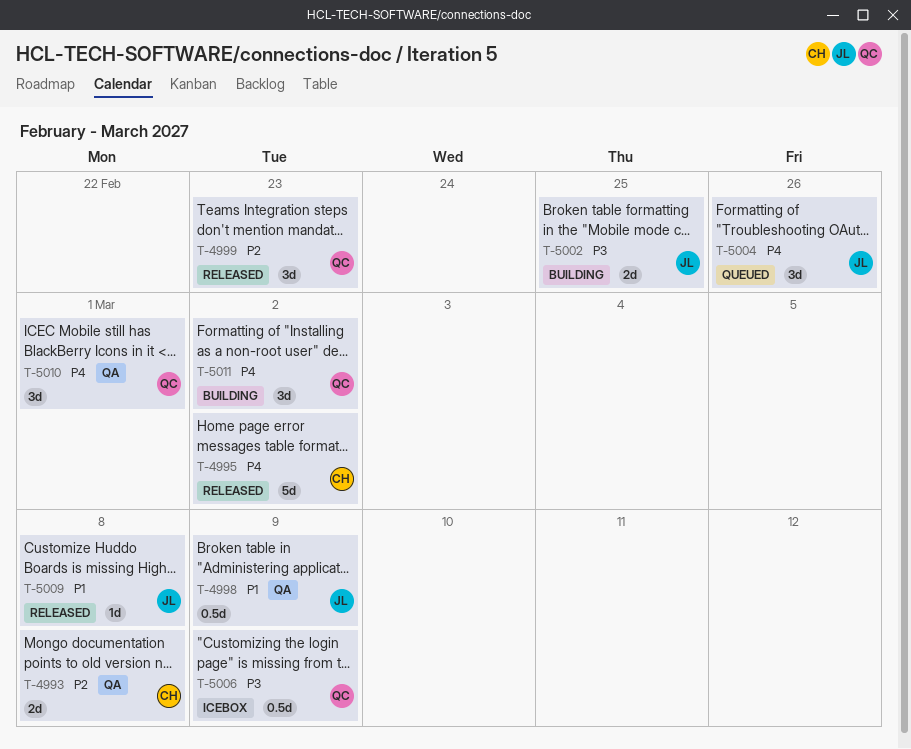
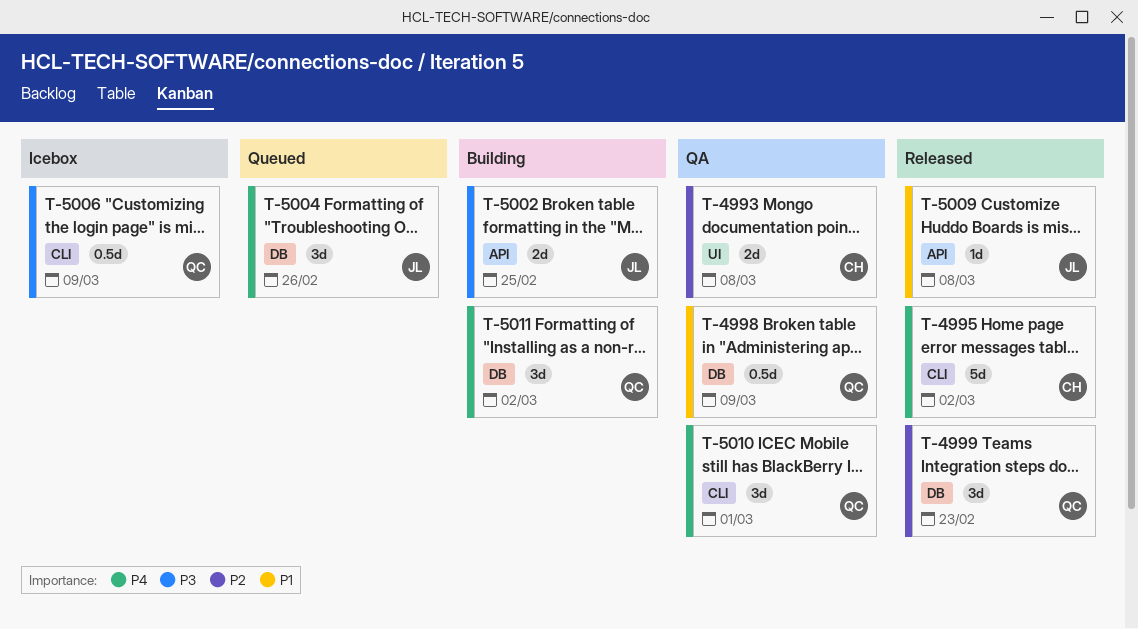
T-4998, owner: JL -> QC

